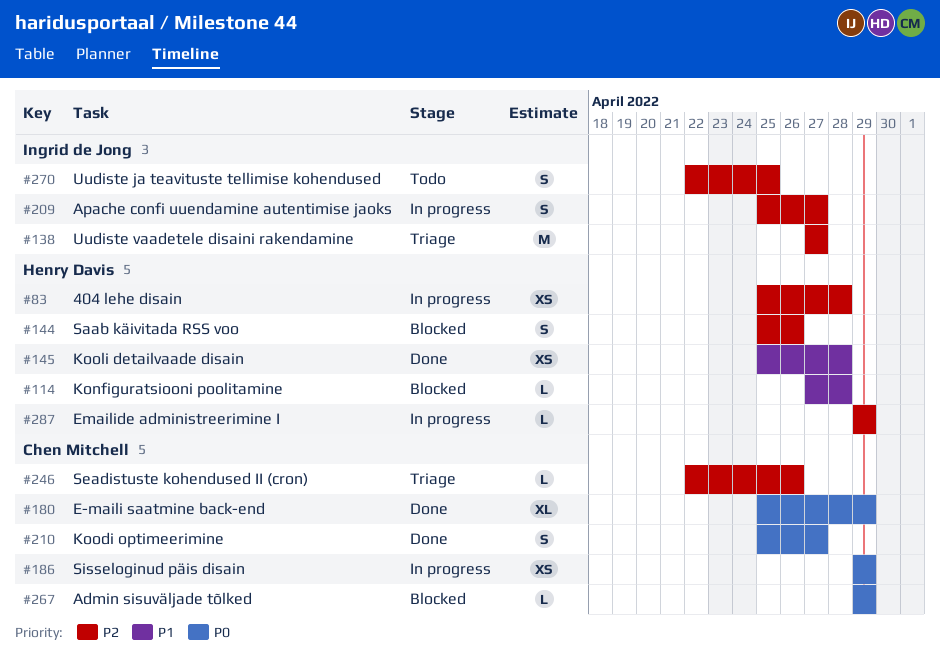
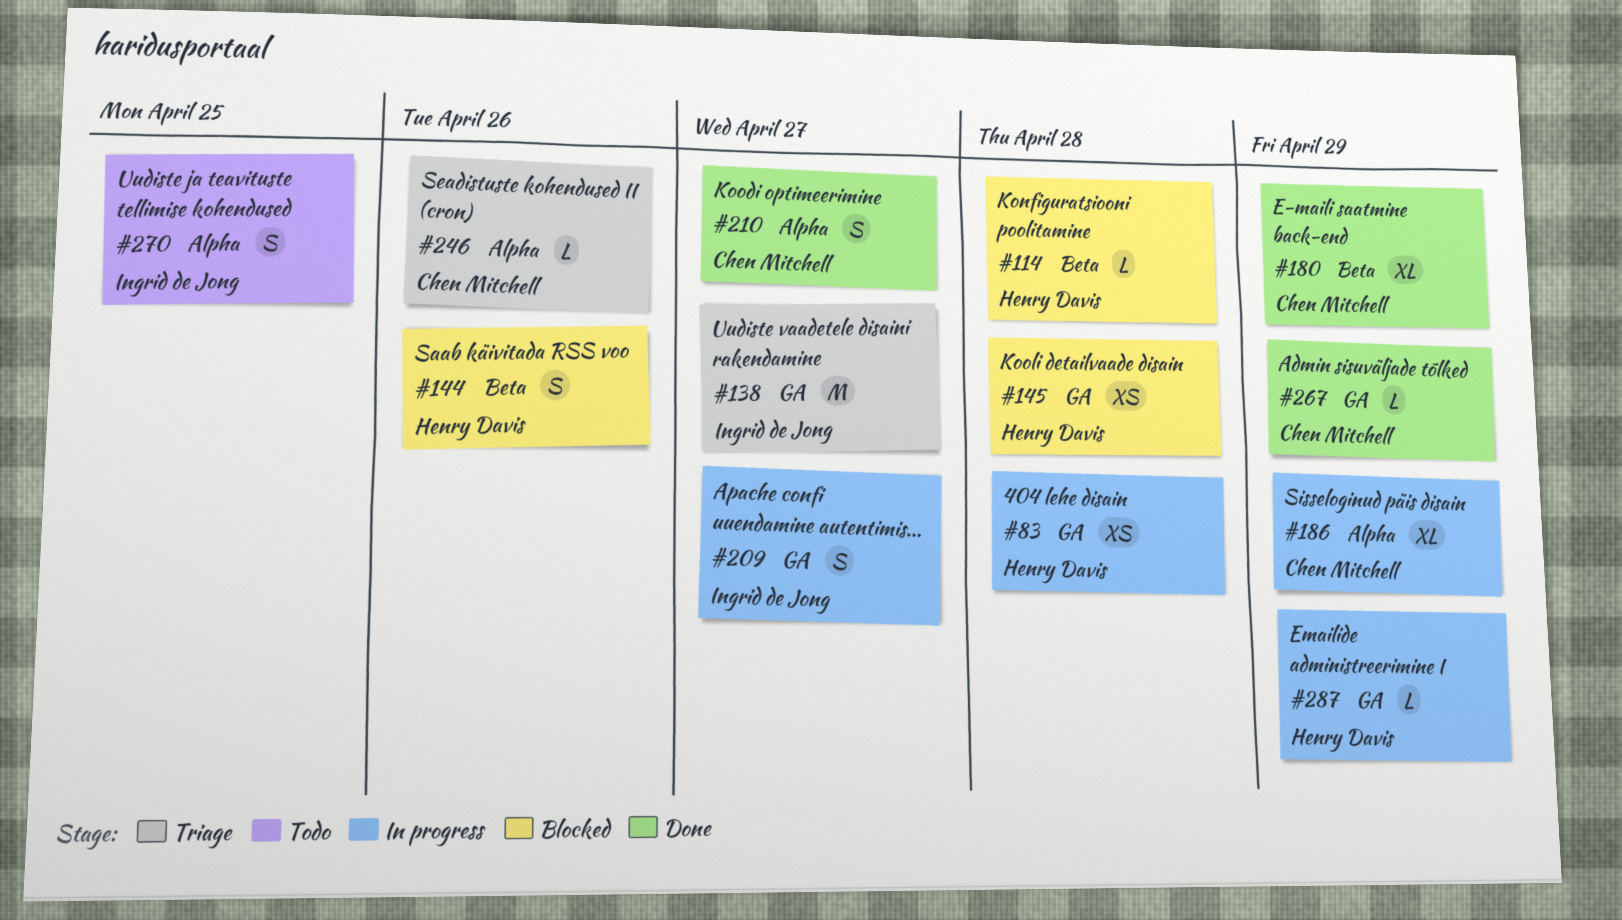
#145, status: Done -> Blocked
#186, estimate: XS -> XL
#267, status: Blocked -> Done

